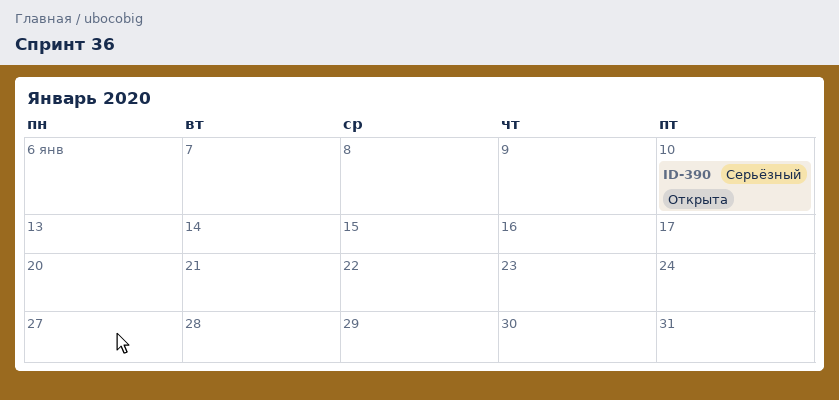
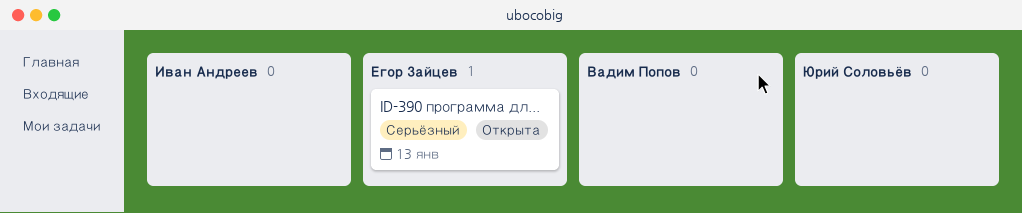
ID-390, due: Jan 10 -> Jan 13

